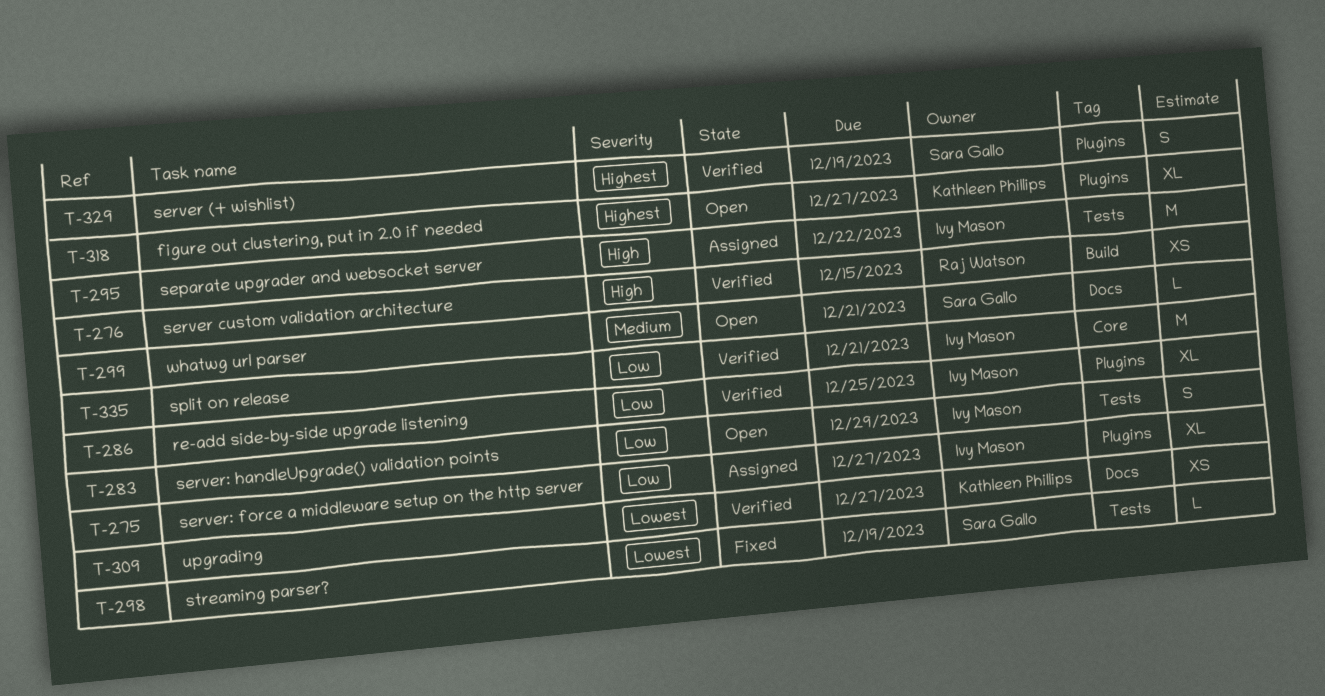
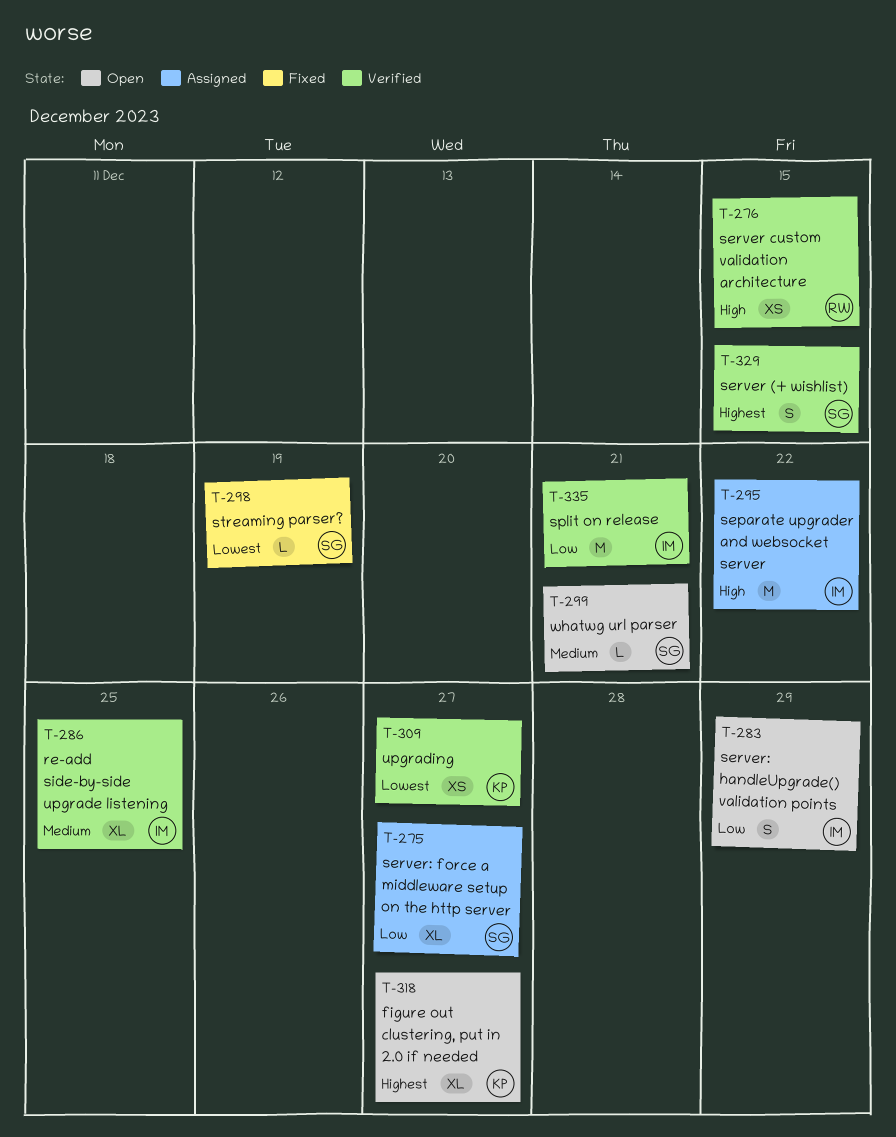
T-275, owner: Ivy Mason -> Sara Gallo
T-286, priority: Low -> Medium
T-329, due: Dec 19 -> Dec 15

